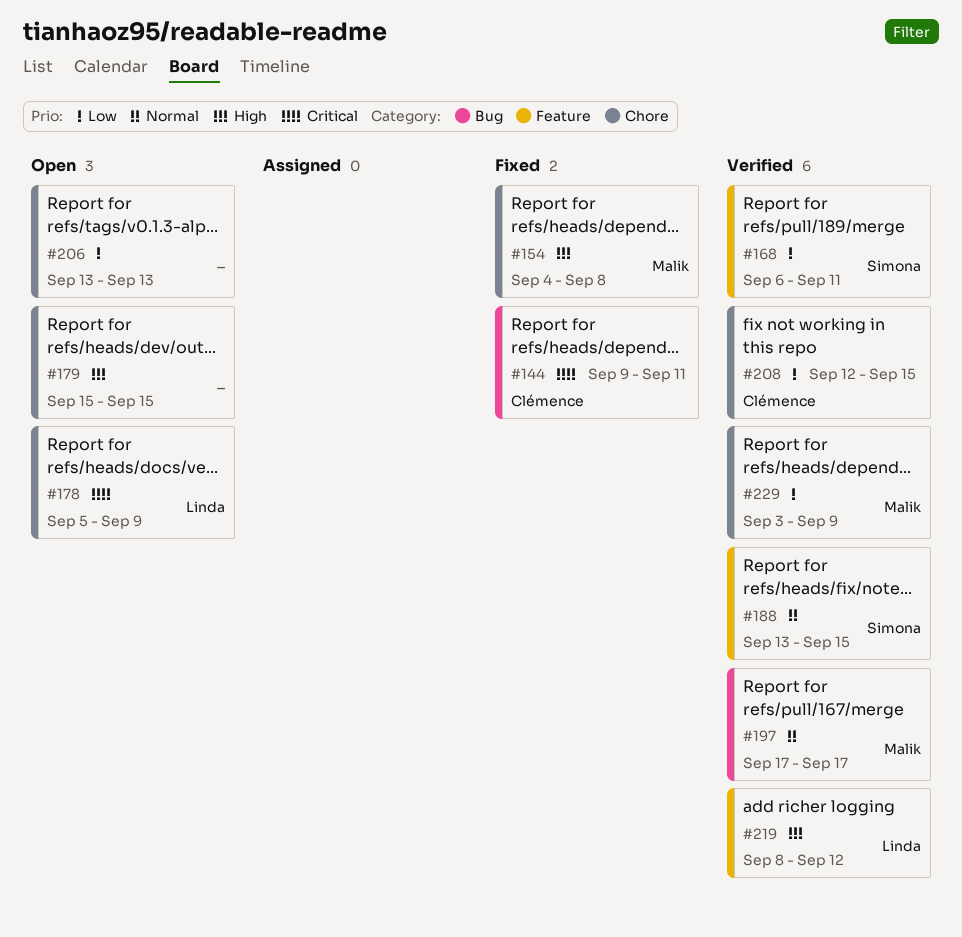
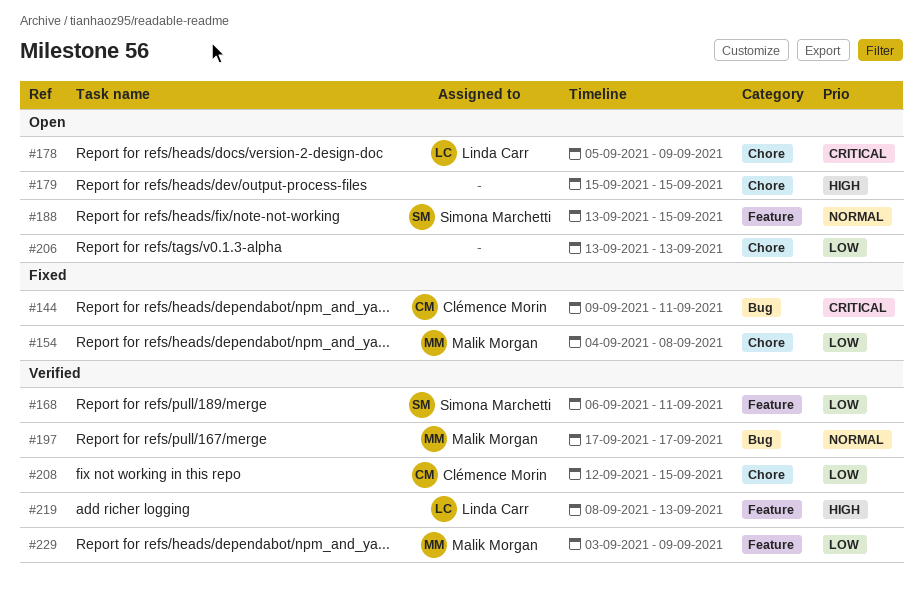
#154, priority: High -> Low
#188, status: Verified -> Open
#219, due: Sep 12 -> Sep 13
#229, label: Chore -> Feature

